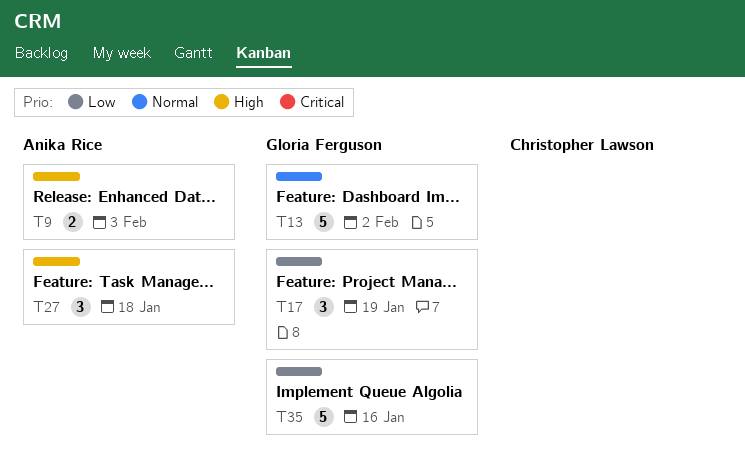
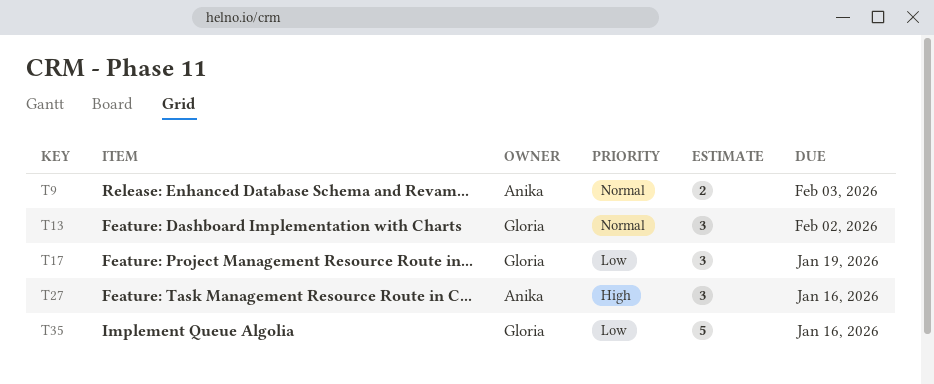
T9, priority: High -> Normal
T13, estimate: 5 -> 3
T27, due: Jan 18 -> Jan 16

